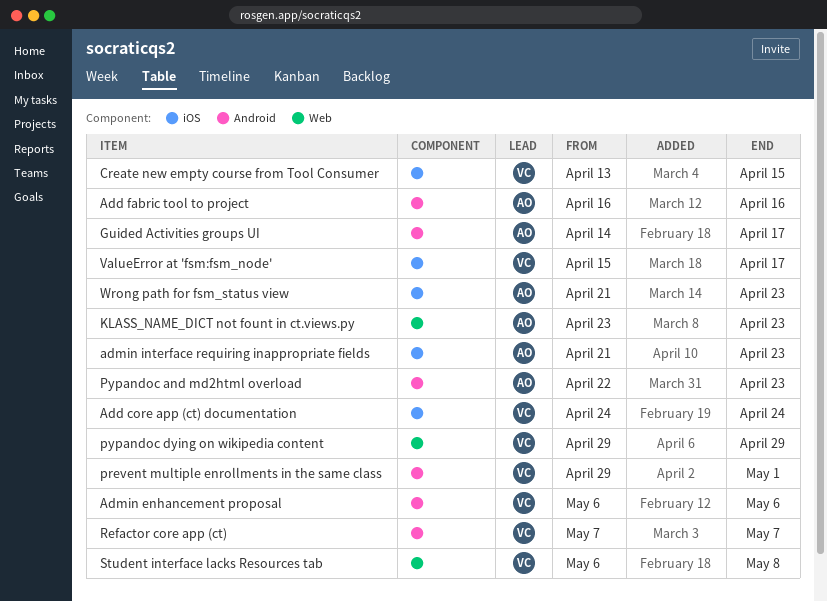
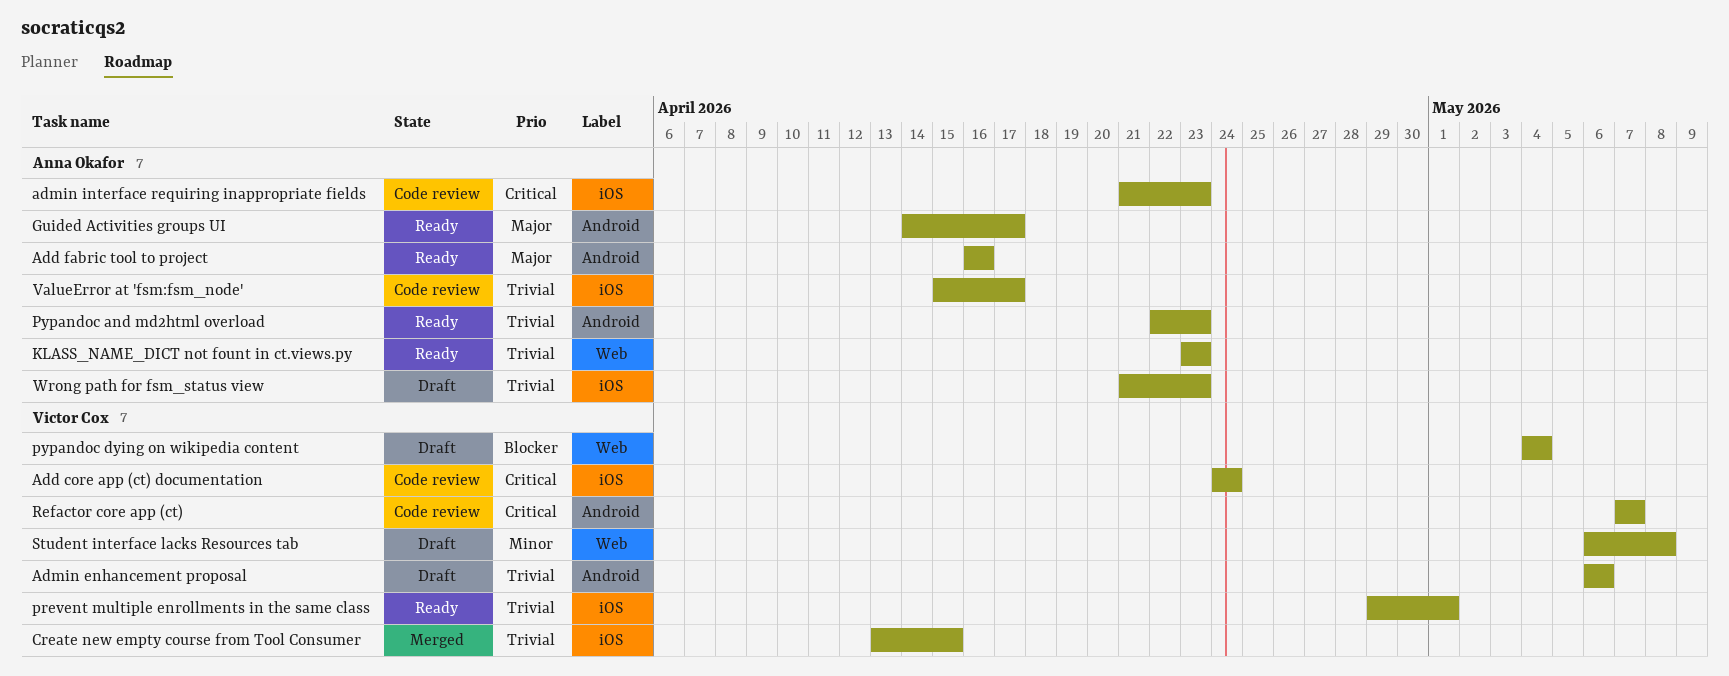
prevent multiple enrollments in the same class, label: Android -> iOS
pypandoc dying on wikipedia content, start: Apr 29 -> May 4
pypandoc dying on wikipedia content, due: Apr 29 -> May 4
ValueError at 'fsm:fsm_node', owner: Victor Cox -> Anna Okafor

